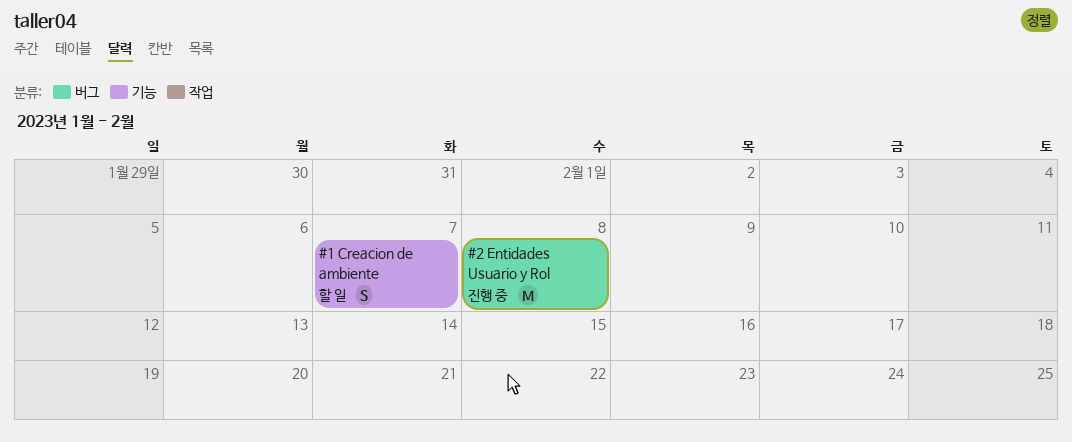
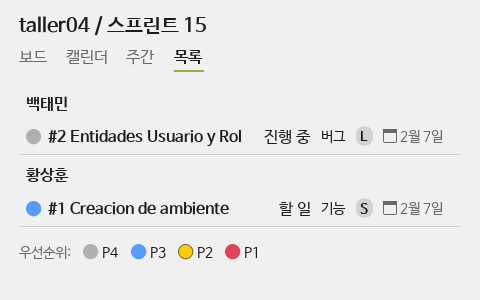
#2 Entidades Usuario y Rol, estimate: M -> L
#2 Entidades Usuario y Rol, due: Feb 8 -> Feb 7

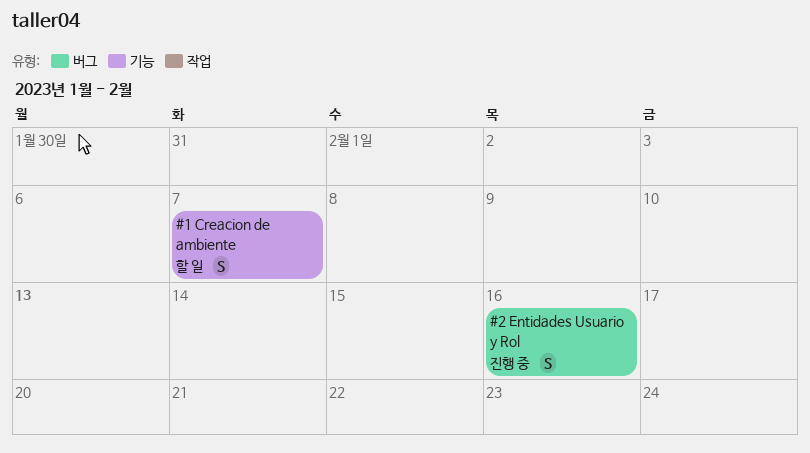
#2 Entidades Usuario y Rol, estimate: L -> S
#2 Entidades Usuario y Rol, due: Feb 7 -> Feb 16

